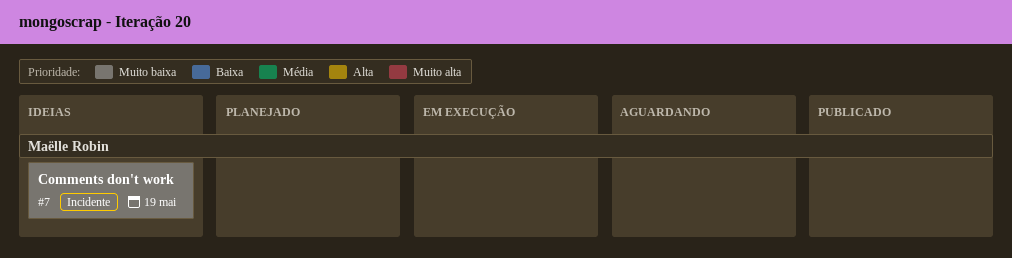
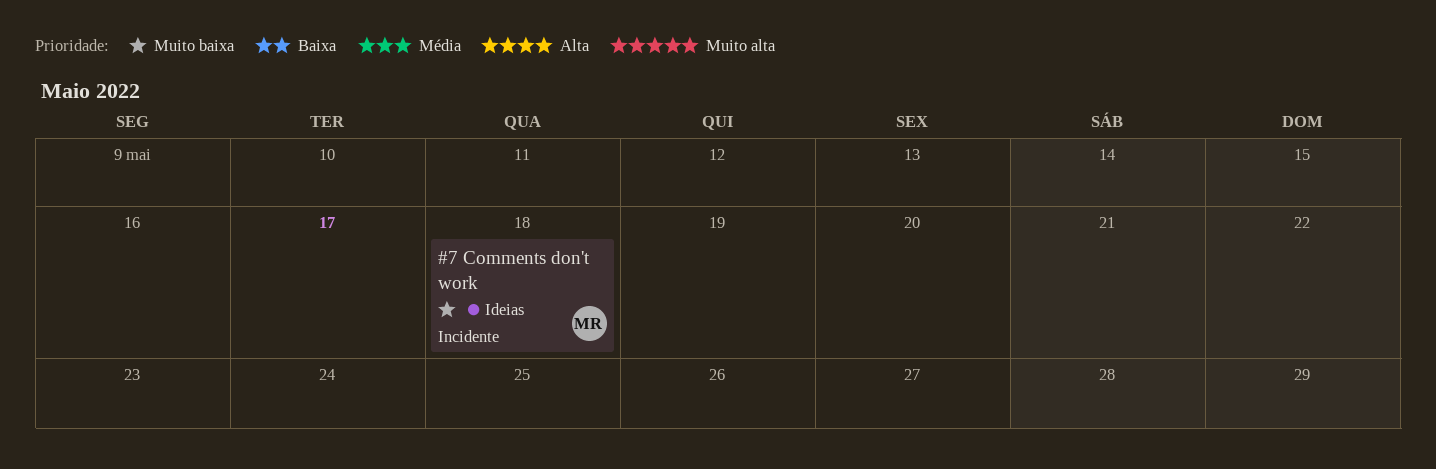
#7, due: May 19 -> May 18

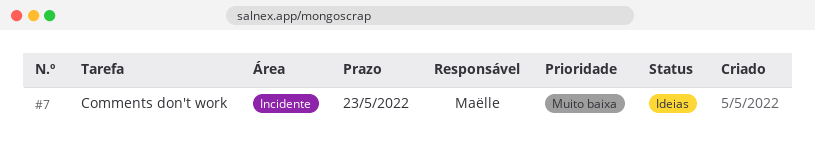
#7, due: May 18 -> May 23

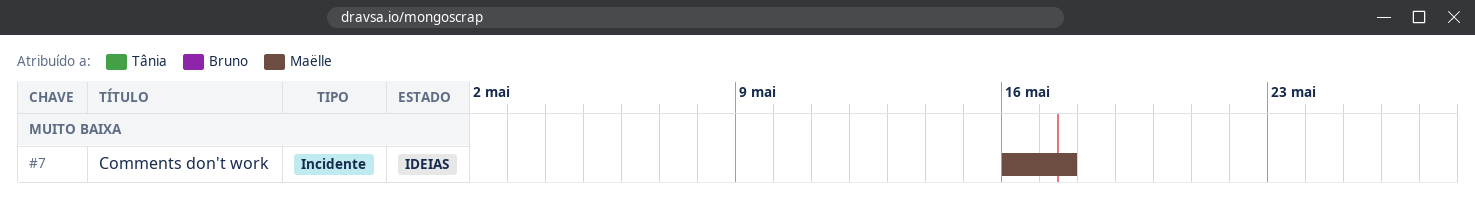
#7, due: May 23 -> May 17

